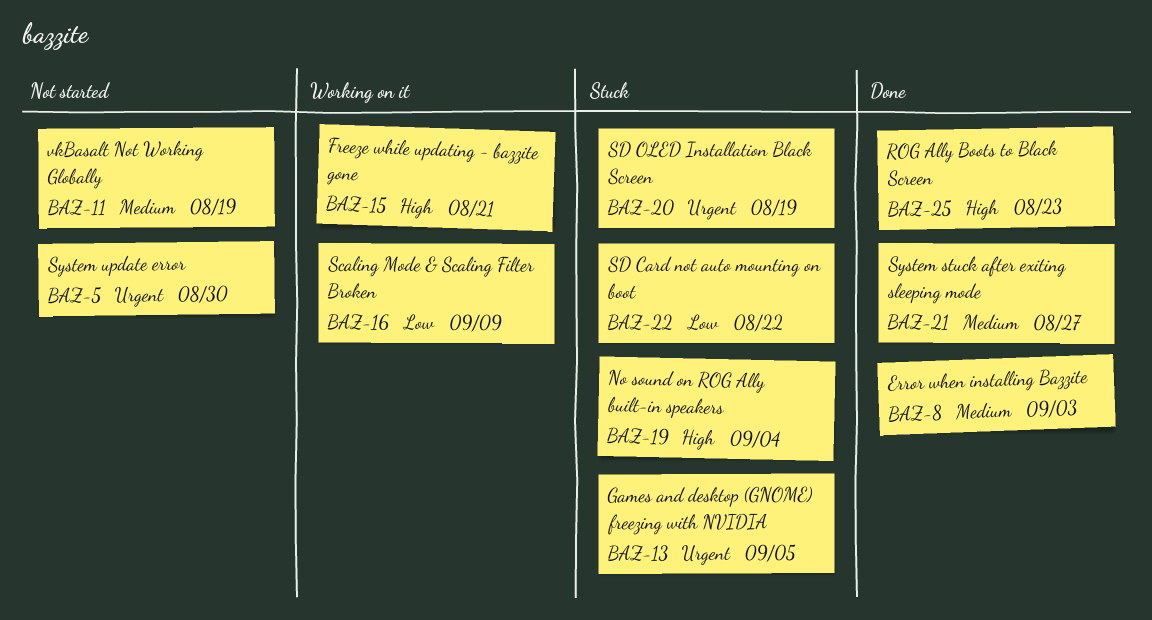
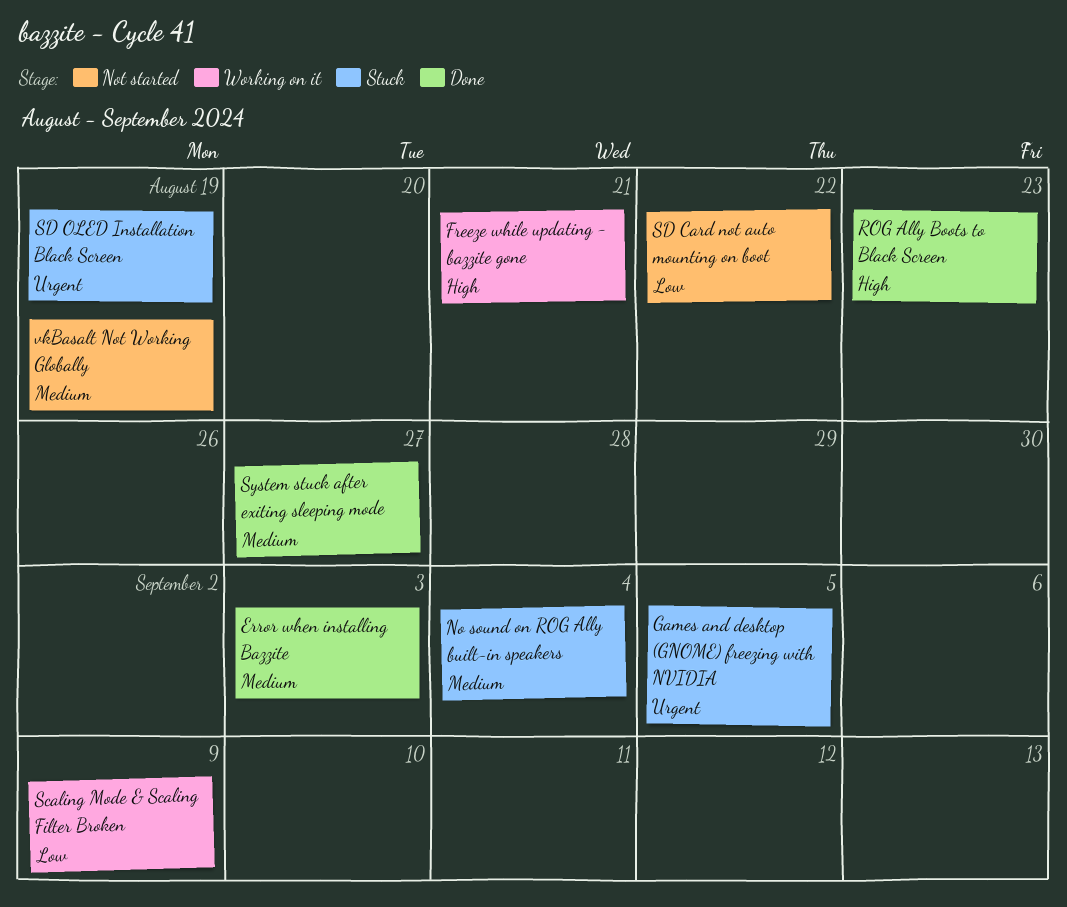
No sound on ROG Ally built-in speakers, priority: High -> Medium
SD Card not auto mounting on boot, status: Stuck -> Not started
System update error: present -> none

